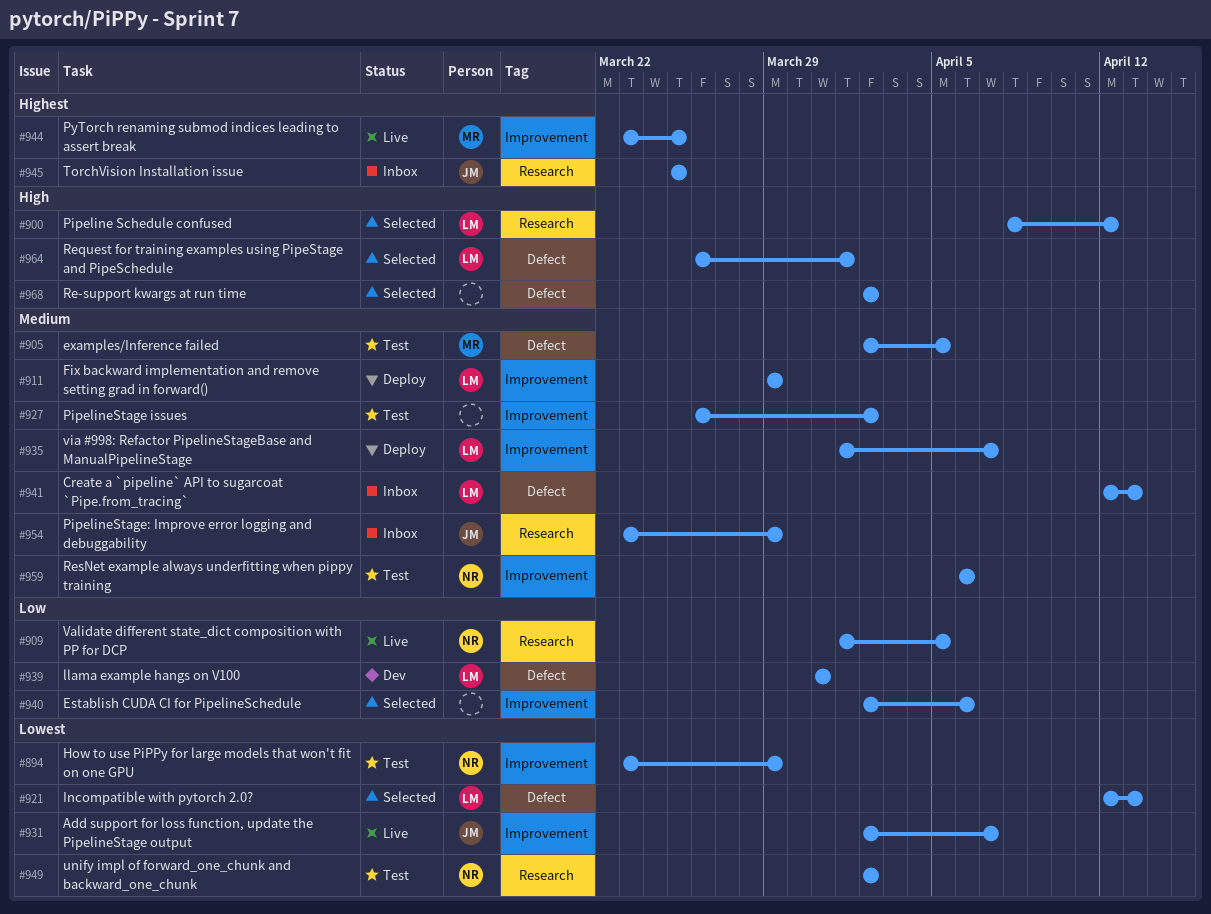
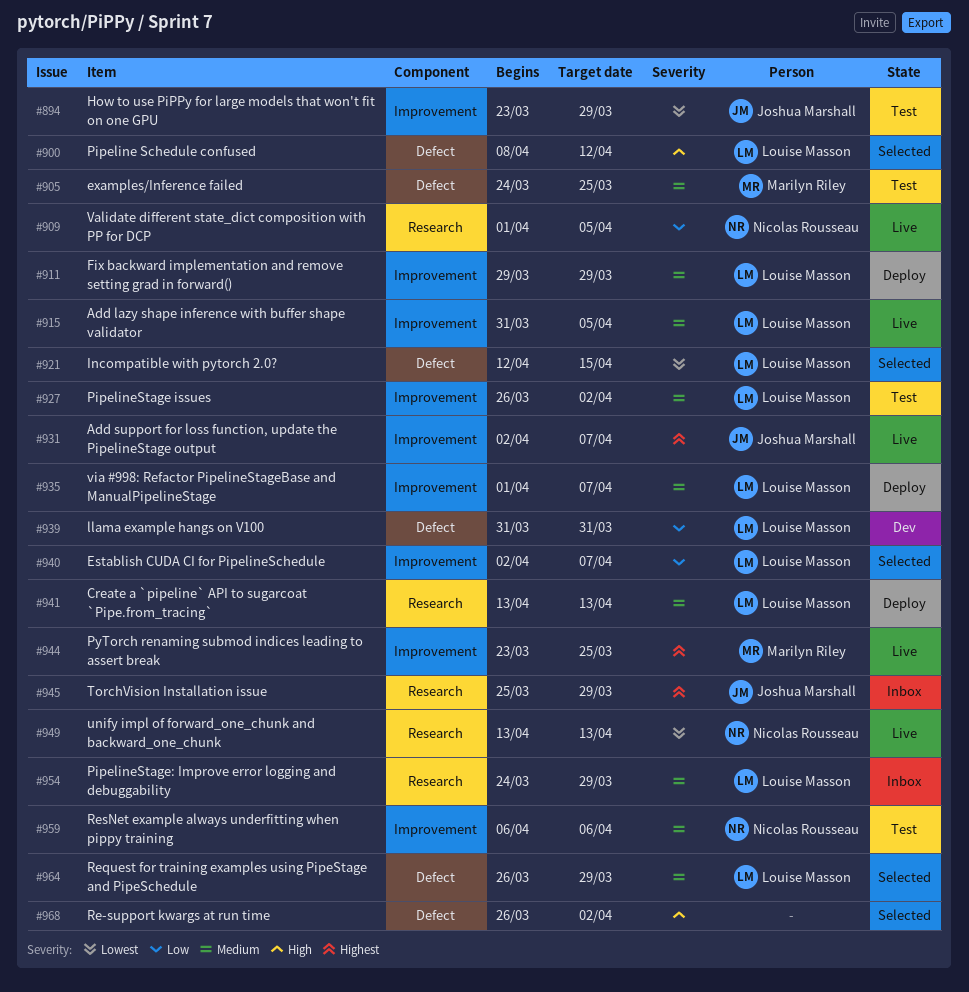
#894, owner: Nicolas Rousseau -> Joshua Marshall
#900, label: Research -> Defect
#905, start: Apr 2 -> Mar 24
#905, due: Apr 5 -> Mar 25
#915: none -> present
#921, due: Apr 13 -> Apr 15
#927, owner: none -> Louise Masson
#931, priority: Lowest -> Highest
#940, owner: none -> Louise Masson
#940, due: Apr 6 -> Apr 7
#941, status: Inbox -> Deploy
#941, label: Defect -> Research
#941, start: Apr 12 -> Apr 13
#945, due: Mar 25 -> Mar 29
#949, status: Test -> Live
#949, start: Apr 2 -> Apr 13
#949, due: Apr 2 -> Apr 13
#954, owner: Joshua Marshall -> Louise Masson
#954, start: Mar 23 -> Mar 24
#964, priority: High -> Medium
#964, due: Apr 1 -> Mar 29
#968, start: Apr 2 -> Mar 26

